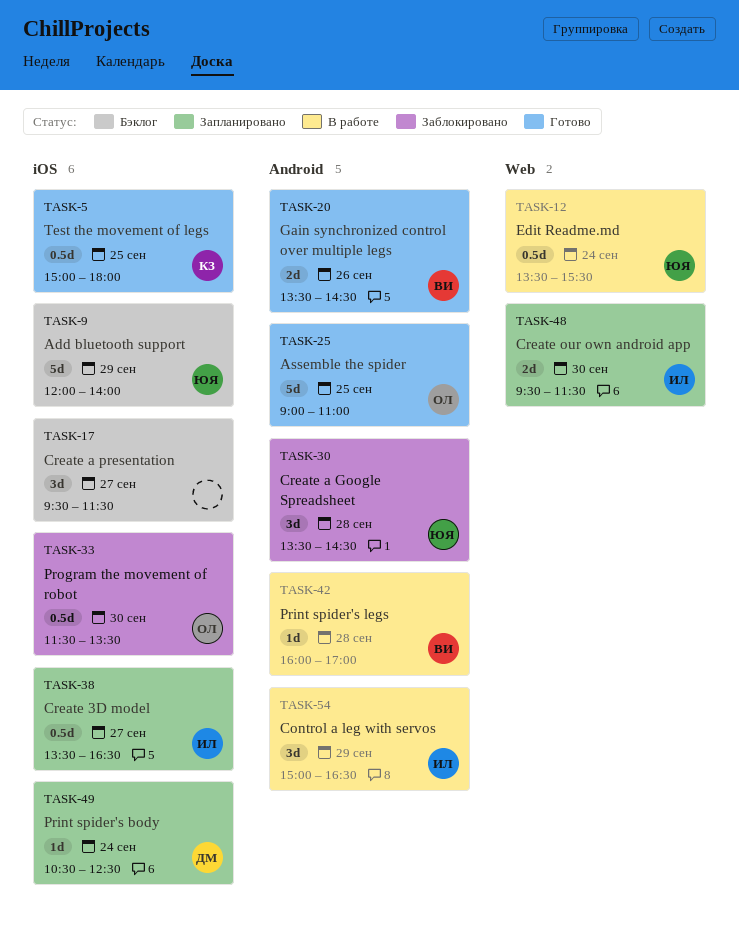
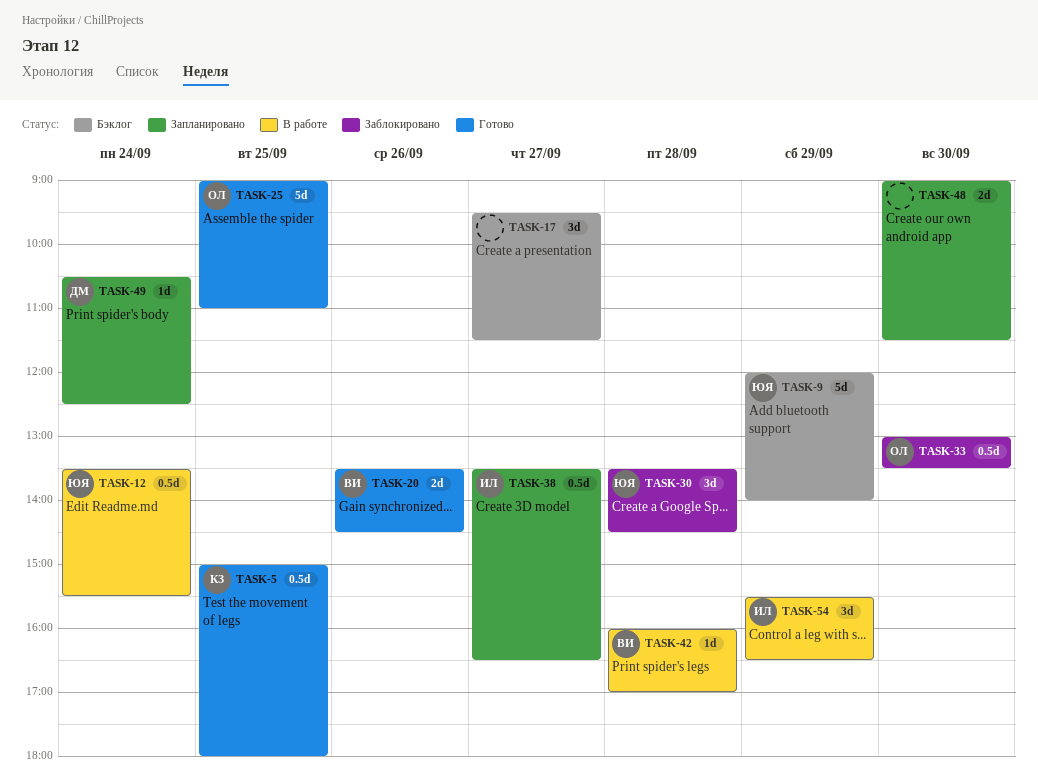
TASK-33, begins: 11:30 -> 13:00
TASK-48, owner: ИЛ -> none
TASK-48, begins: 09:30 -> 09:00
TASK-54, begins: 15:00 -> 15:30

